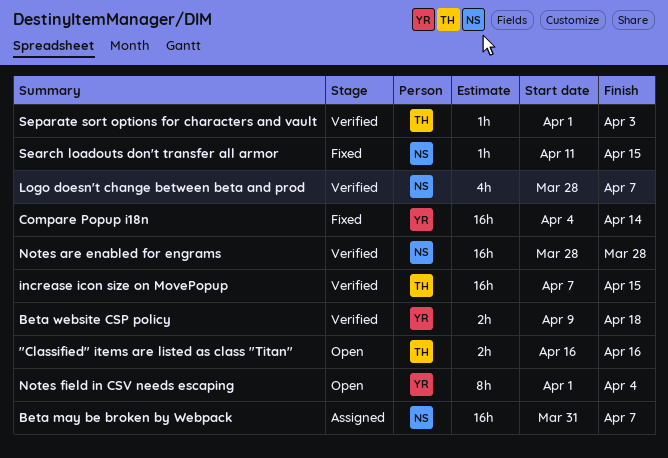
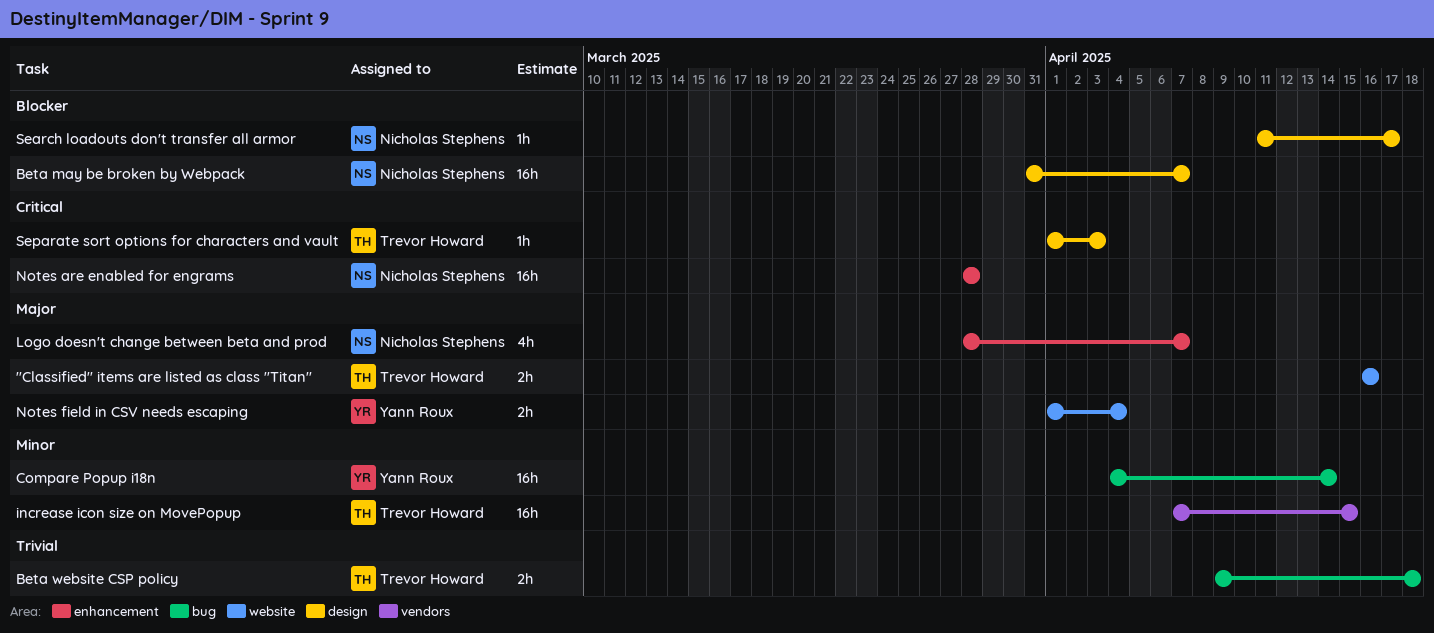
Beta website CSP policy, owner: Yann Roux -> Trevor Howard
Notes field in CSV needs escaping, estimate: 8h -> 2h
Search loadouts don't transfer all armor, due: Apr 15 -> Apr 17

